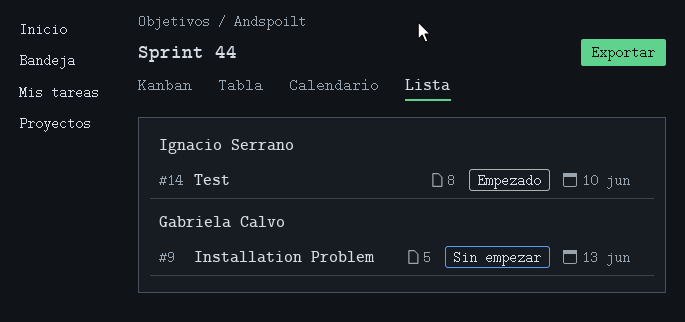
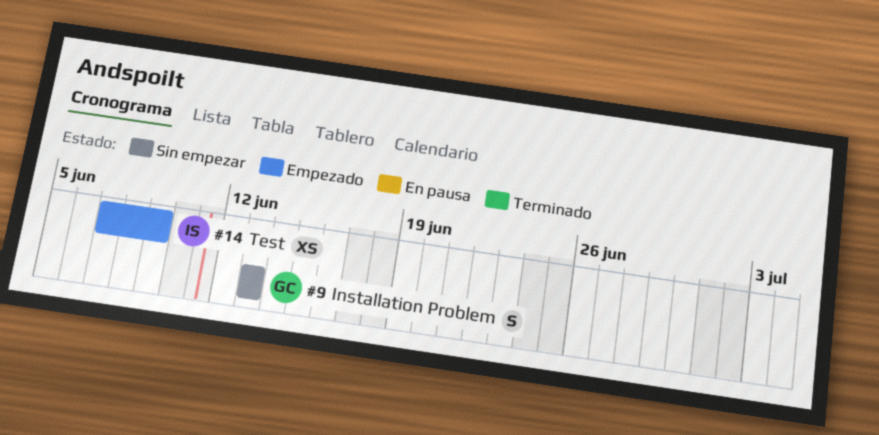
#14, due: Jun 10 -> Jun 9

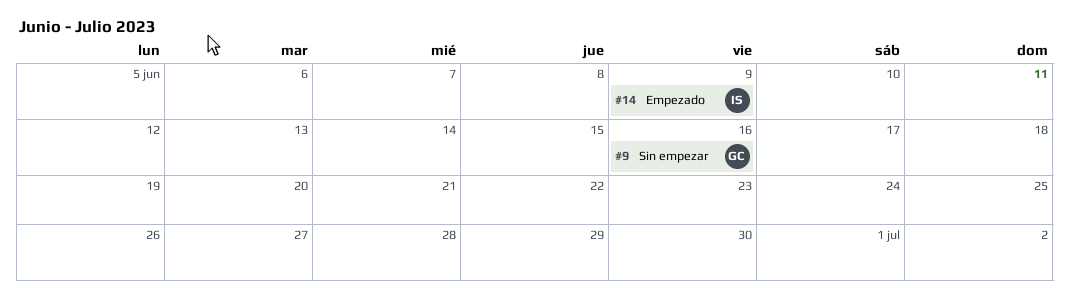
#9, due: Jun 13 -> Jun 16

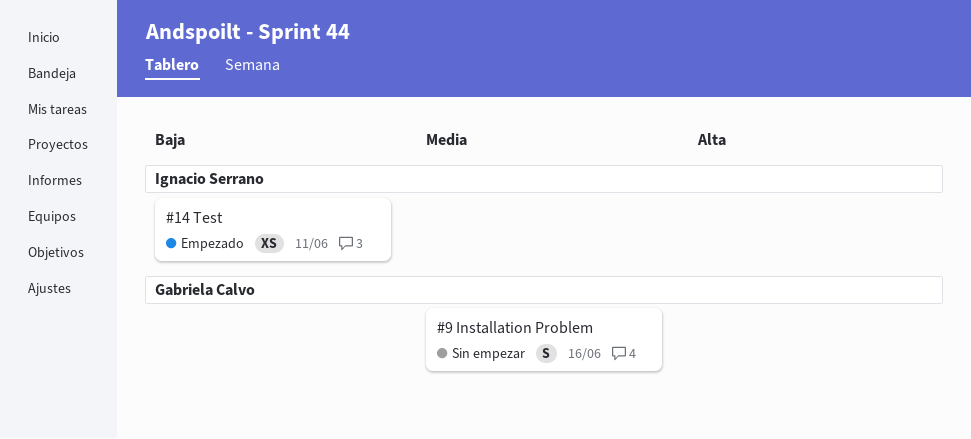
#14, due: Jun 9 -> Jun 11

